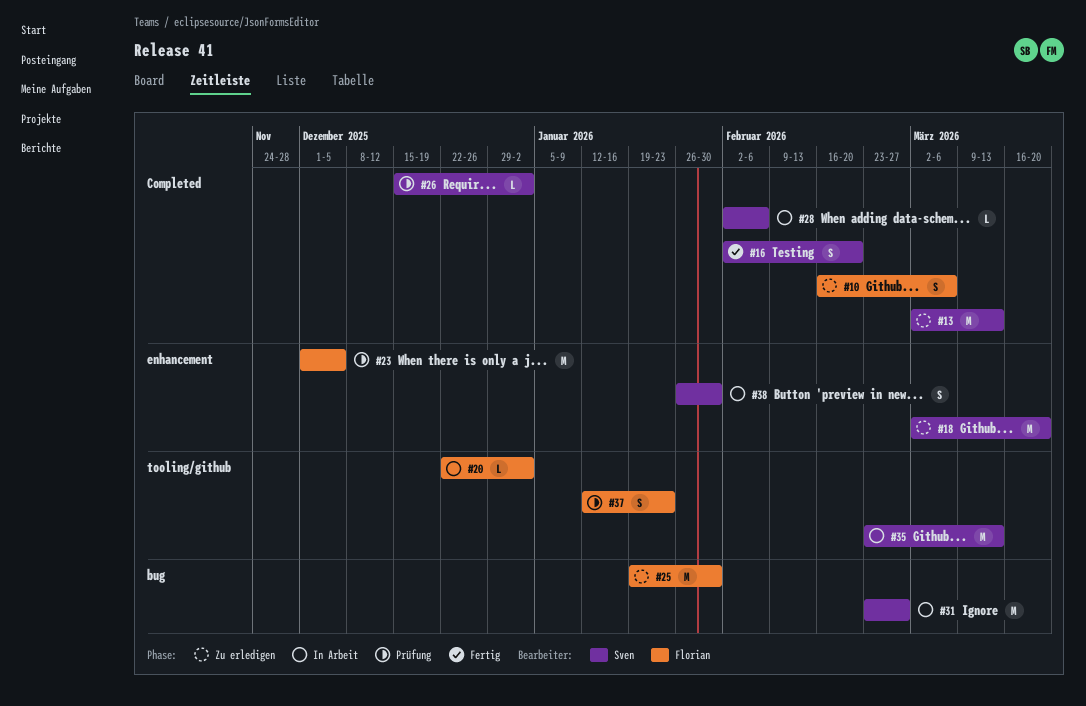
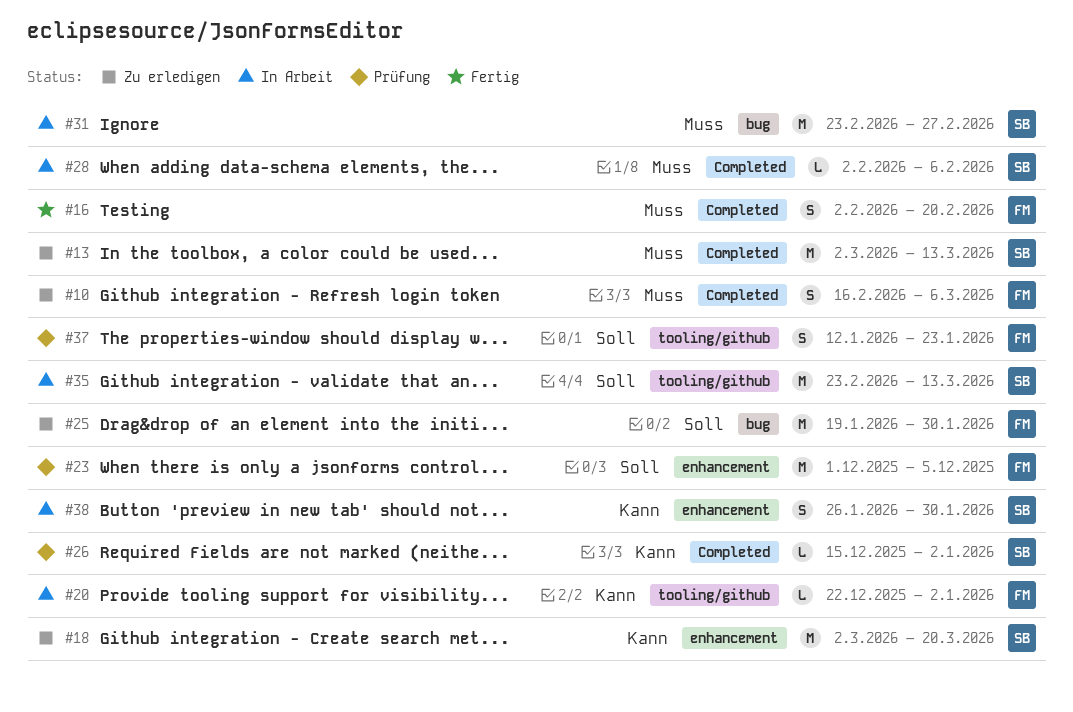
#16, owner: Sven -> Florian

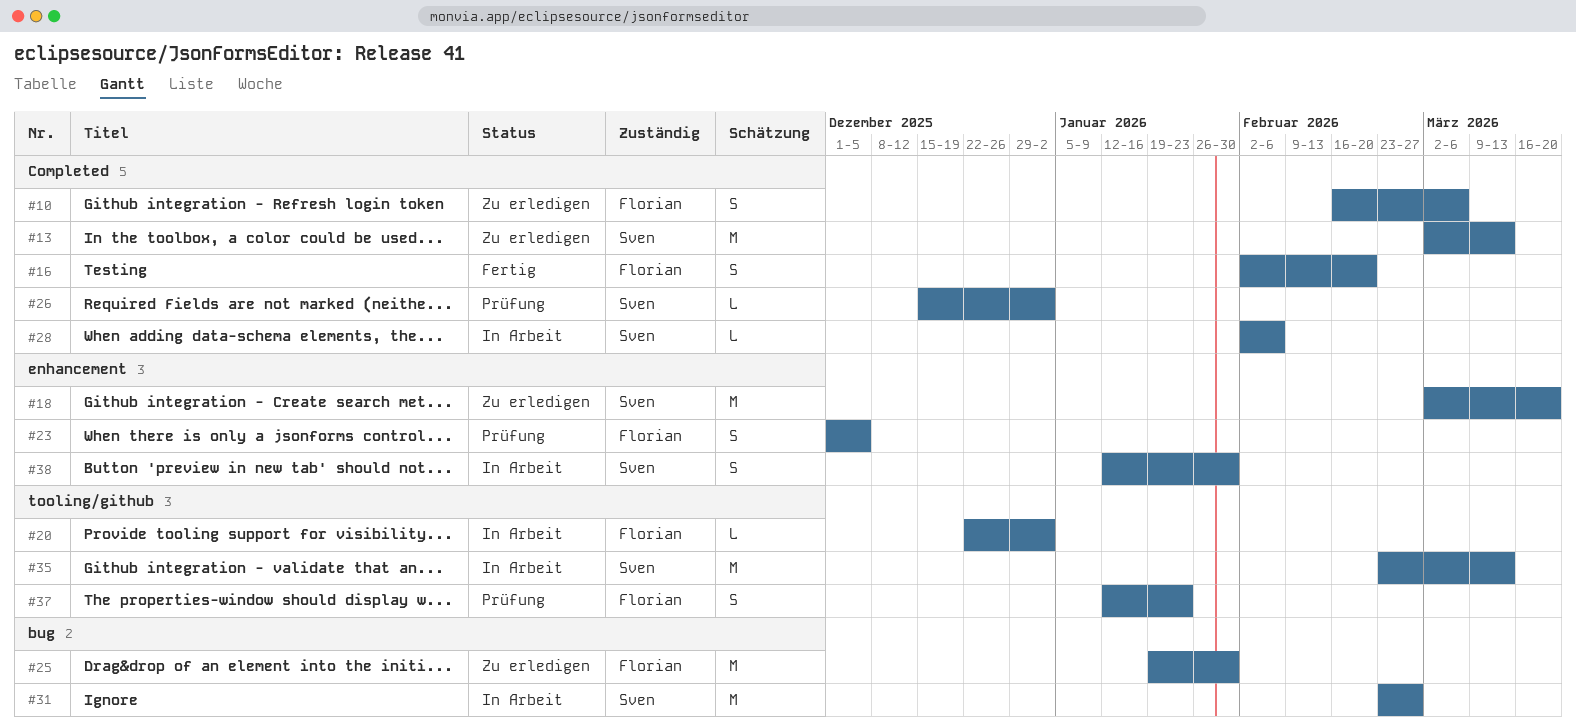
#23, estimate: M -> S
#38, start: Jan 26 -> Jan 12

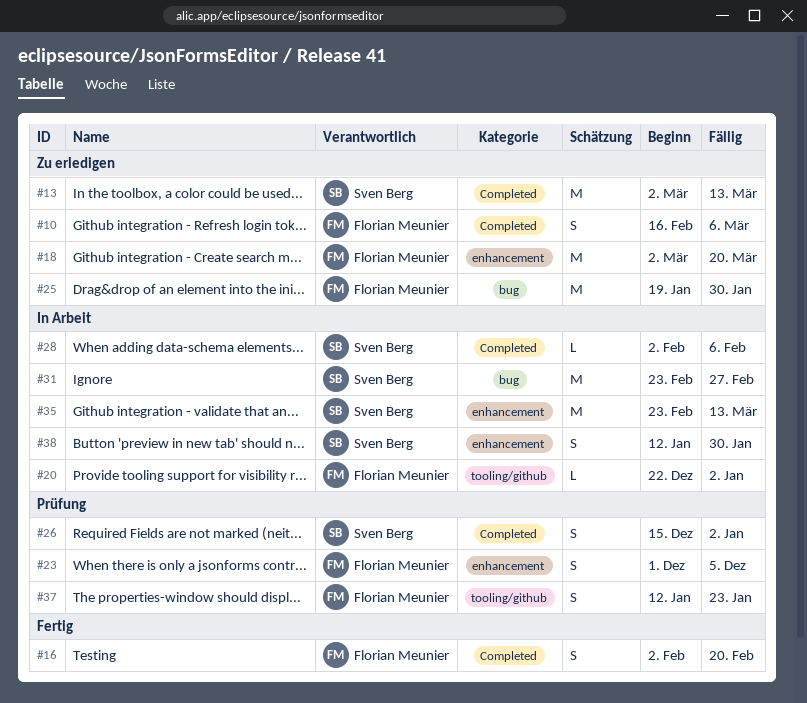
#18, owner: Sven Berg -> Florian Meunier
#26, estimate: L -> S
#35, label: tooling/github -> enhancement

